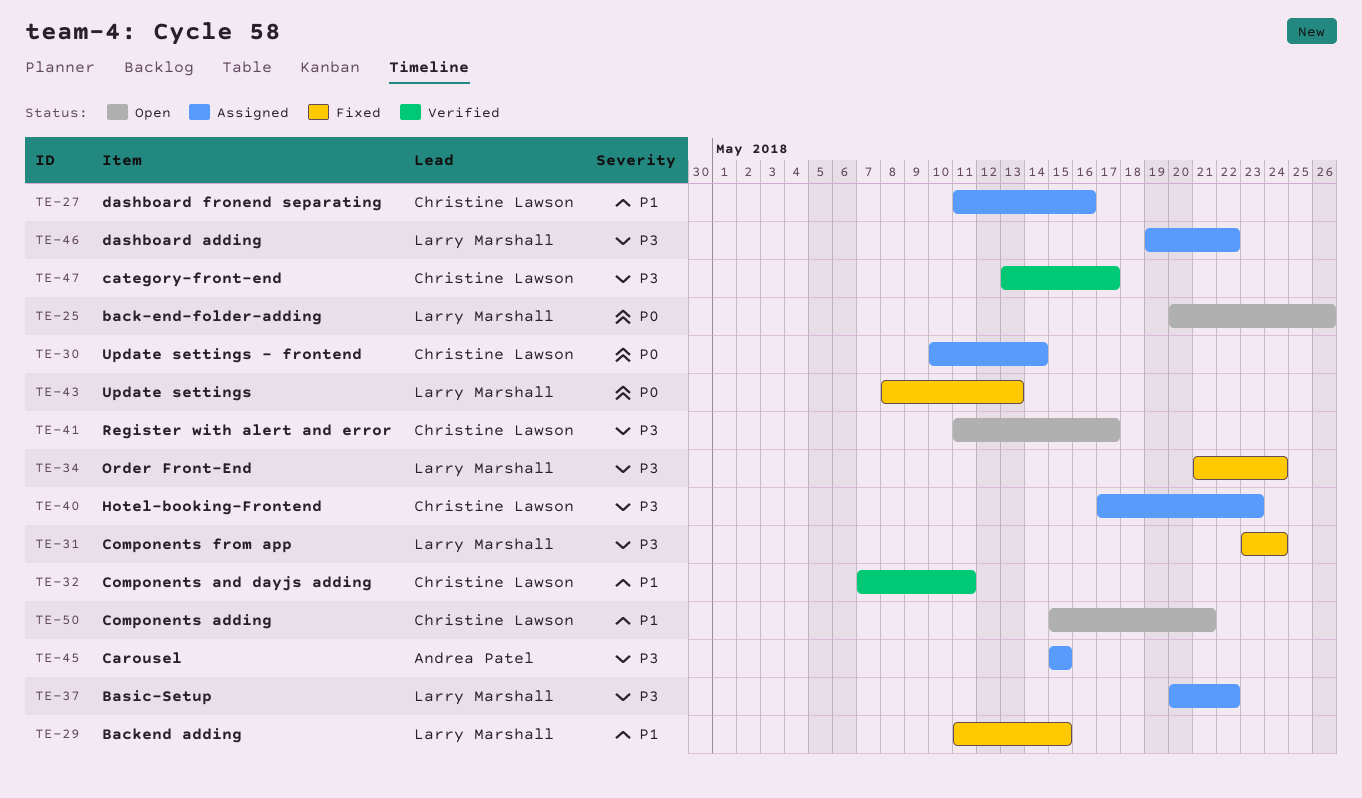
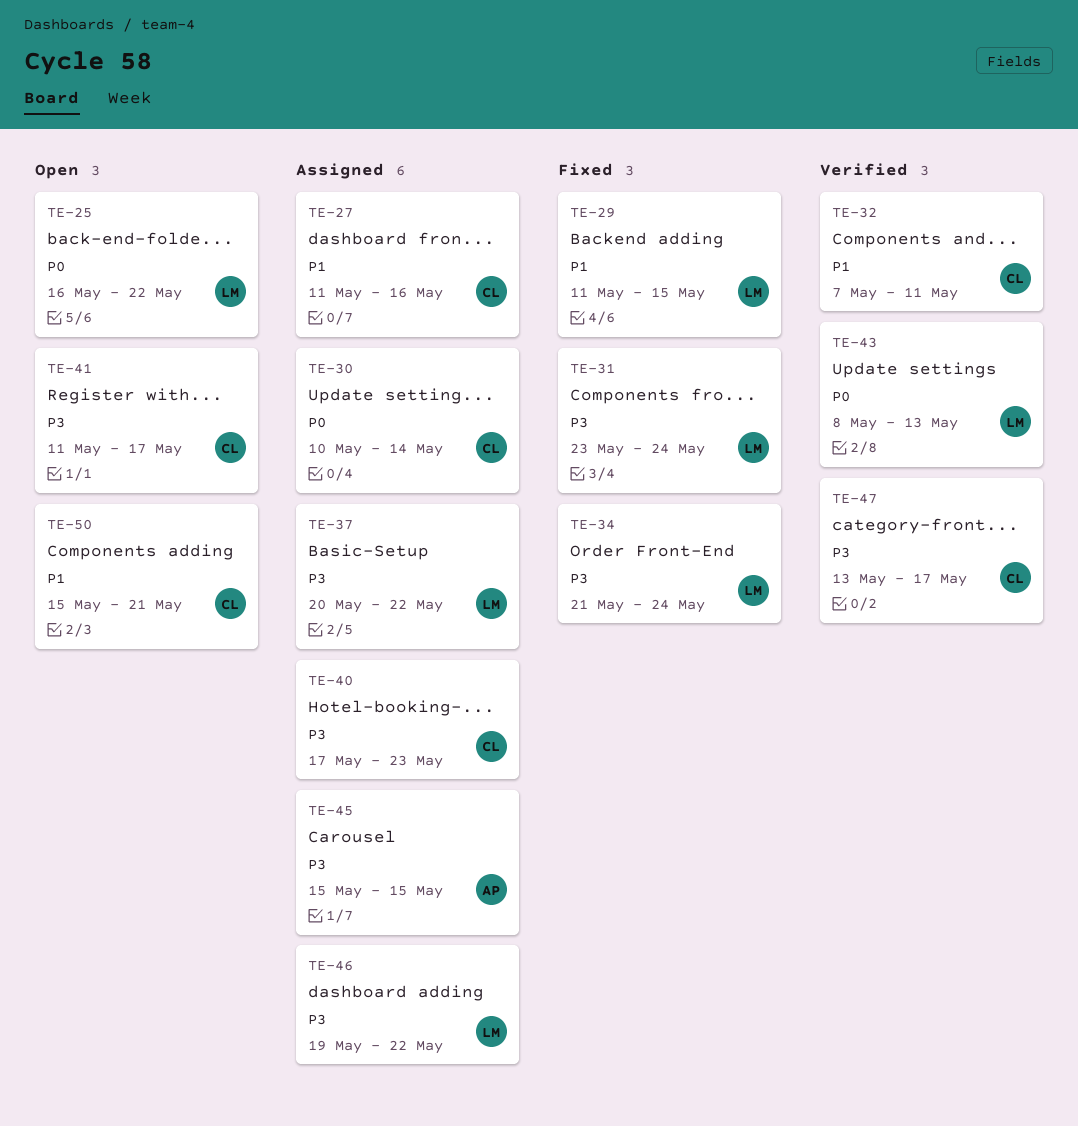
TE-25, start: May 20 -> May 16
TE-25, due: May 26 -> May 22
TE-43, status: Fixed -> Verified

